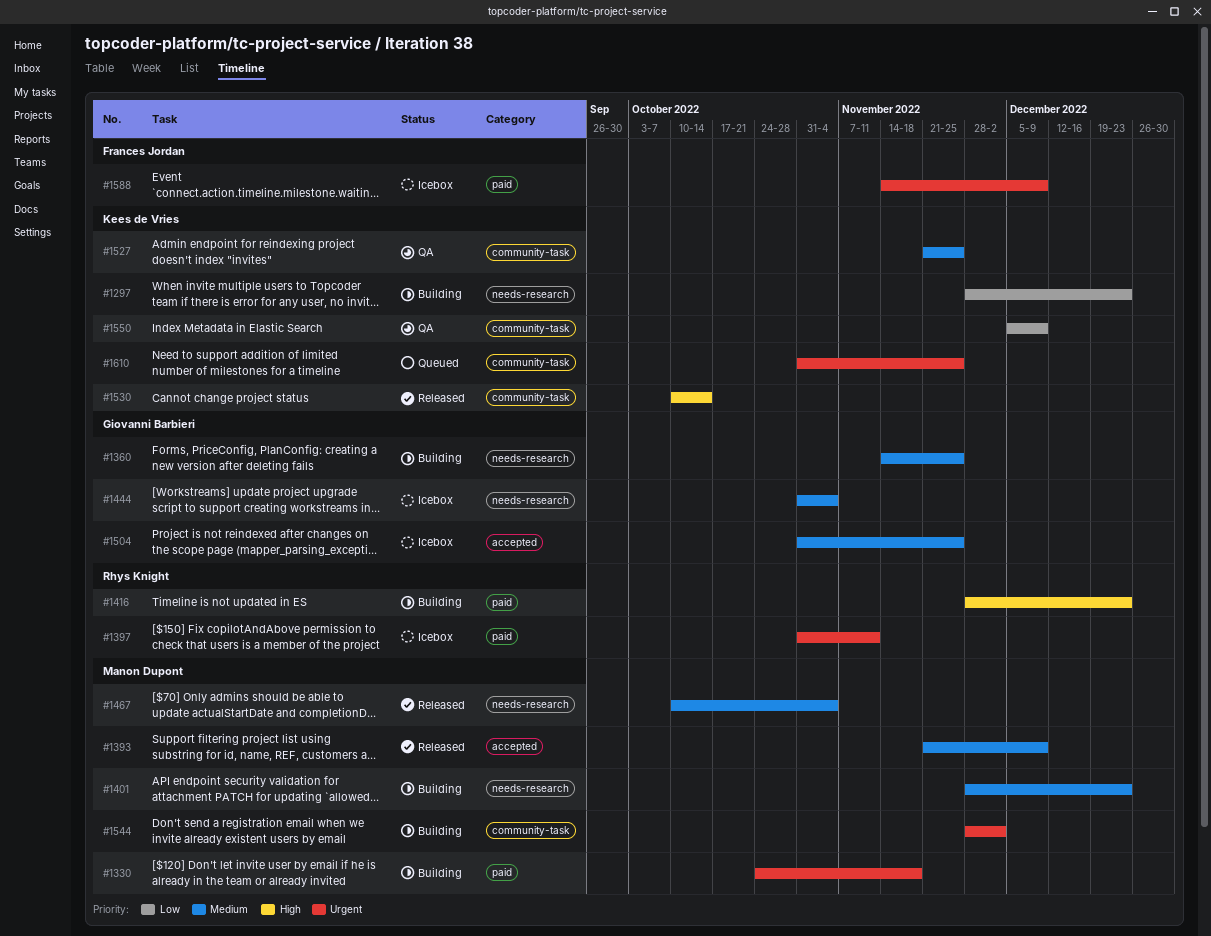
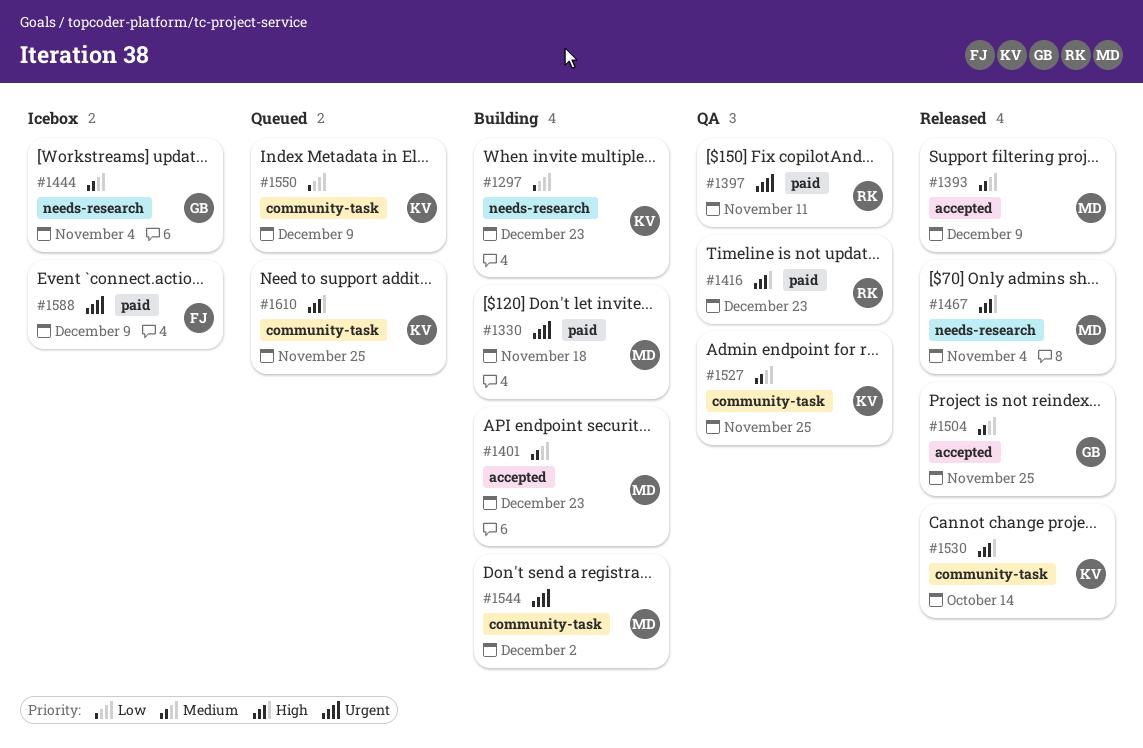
#1360: present -> none
#1397, status: Icebox -> QA
#1401, label: needs-research -> accepted
#1416, status: Building -> QA
#1467, priority: Medium -> High
#1504, status: Icebox -> Released
#1550, status: QA -> Queued
#1610, priority: Urgent -> High

